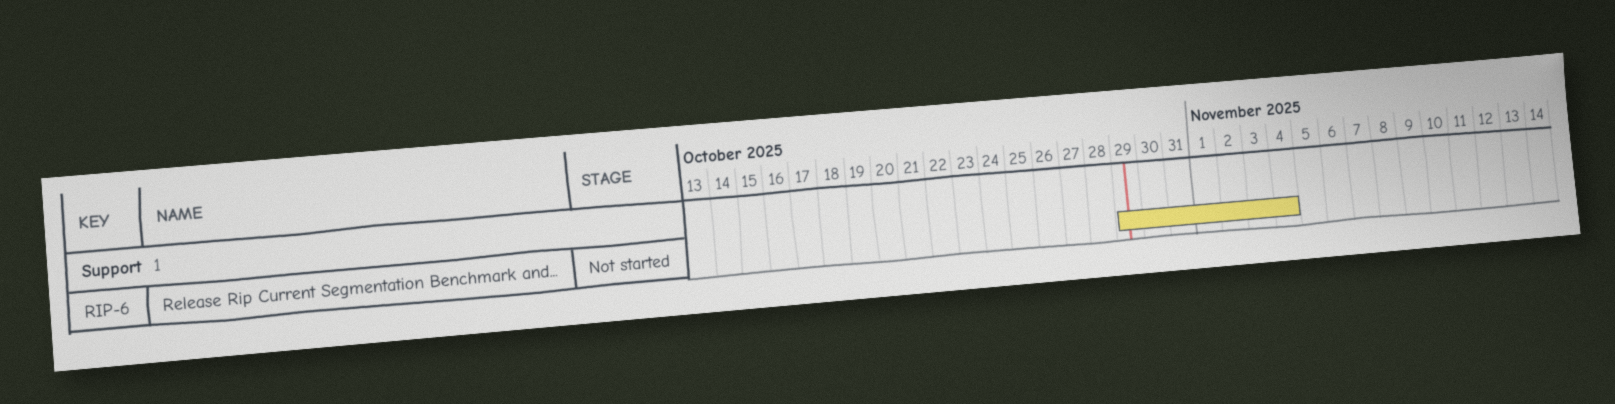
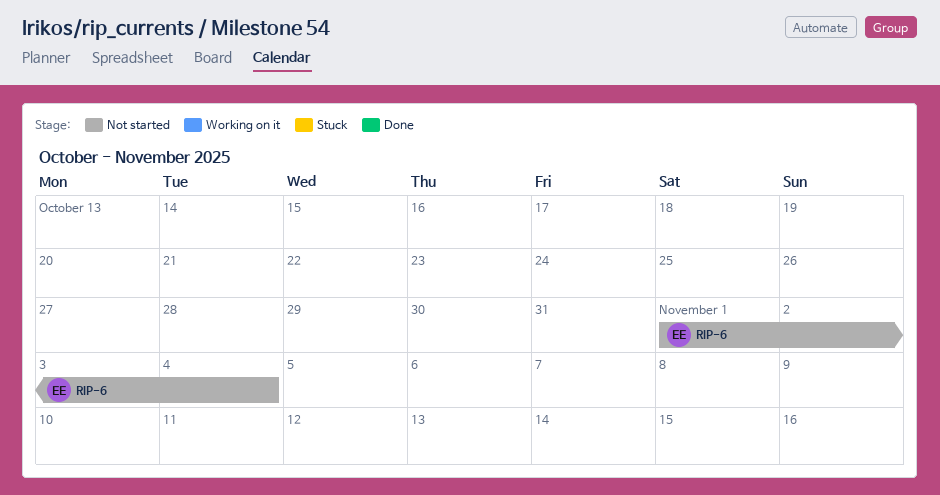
RIP-6, start: Oct 29 -> Nov 1

